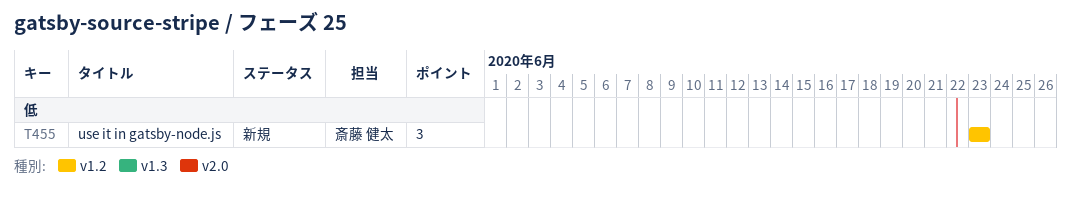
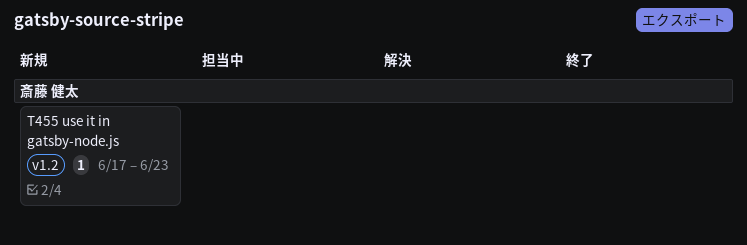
T455, estimate: 3 -> 1
T455, start: Jun 23 -> Jun 17

